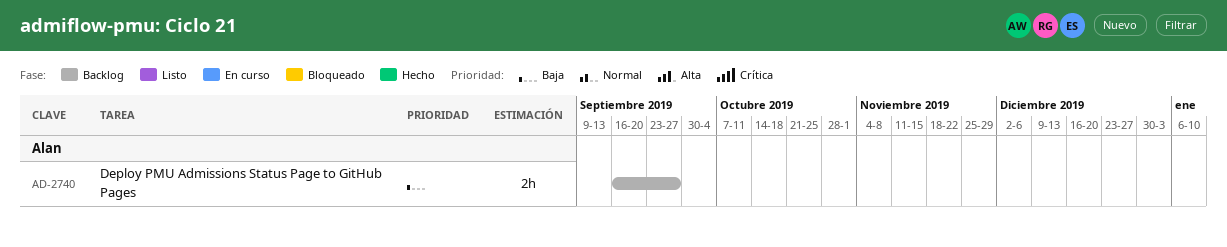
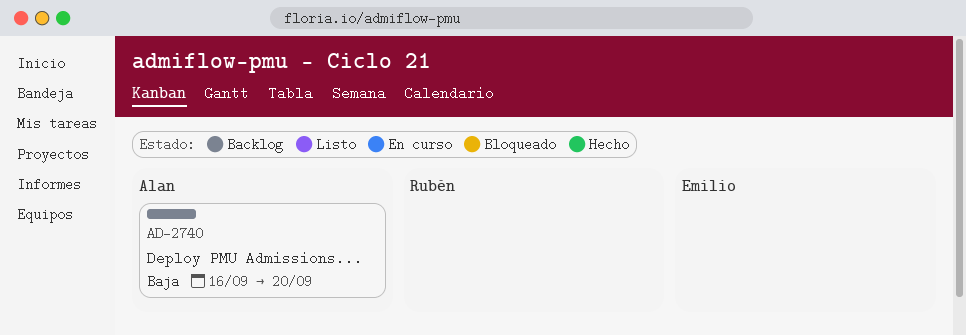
AD-2740, due: Sep 27 -> Sep 20

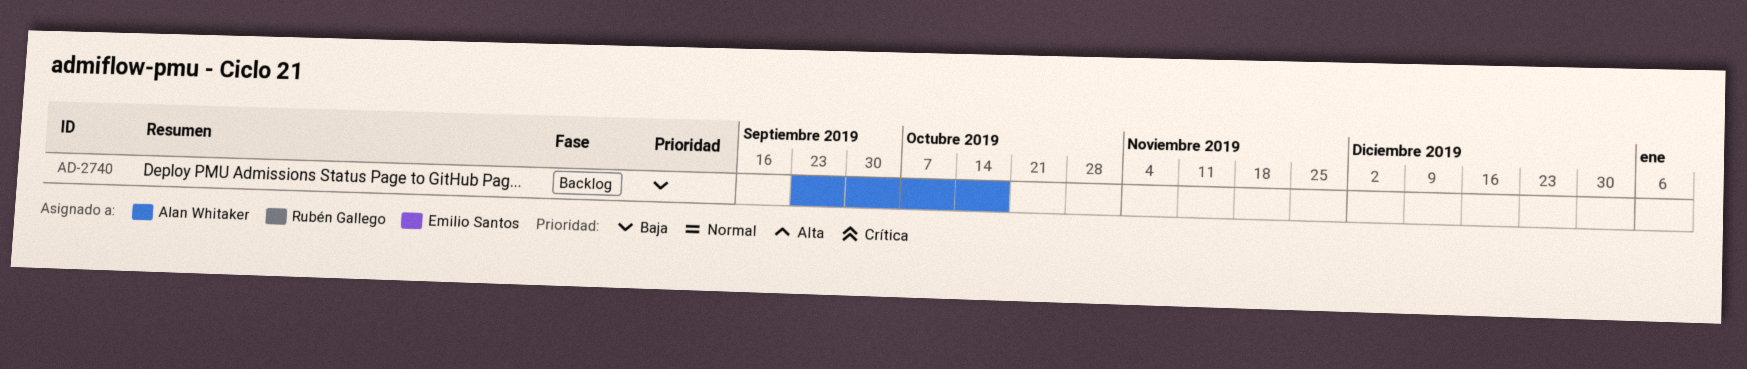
AD-2740, start: Sep 16 -> Sep 23
AD-2740, due: Sep 20 -> Oct 18

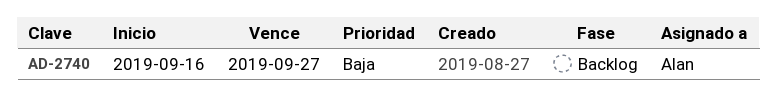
AD-2740, start: Sep 23 -> Sep 16
AD-2740, due: Oct 18 -> Sep 27

